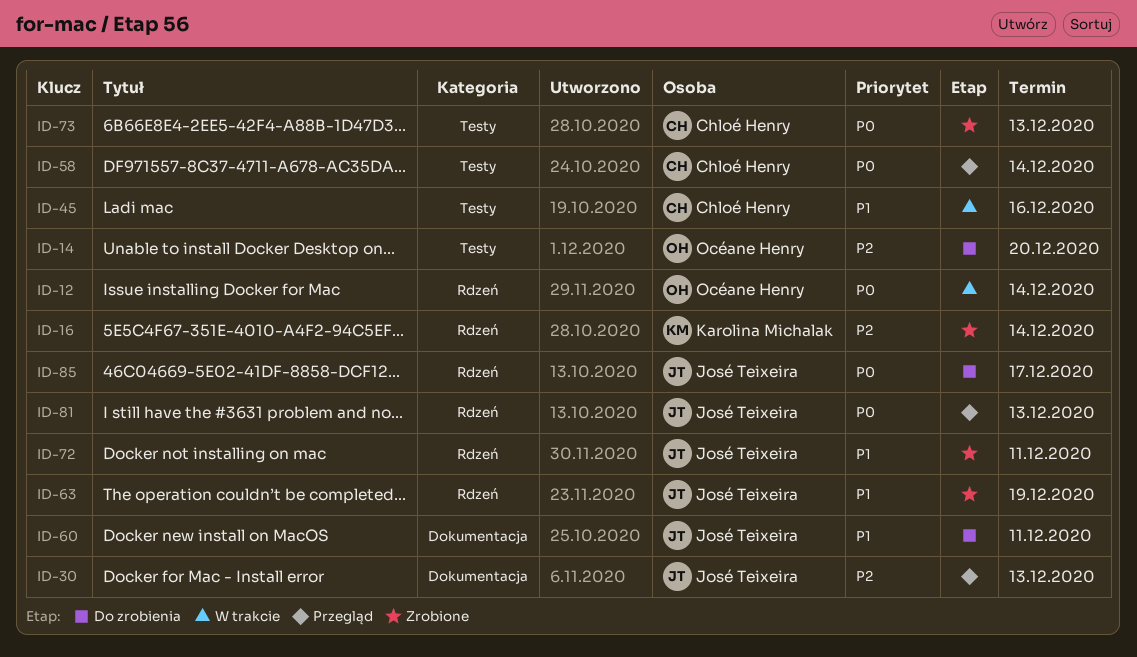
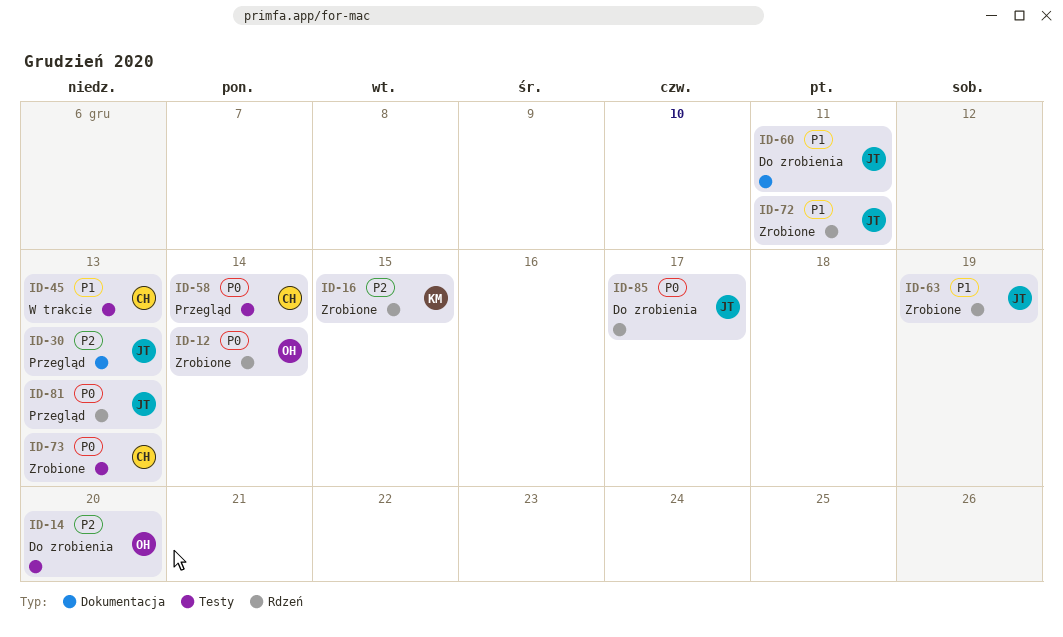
ID-12, status: W trakcie -> Zrobione
ID-16, due: Dec 14 -> Dec 15
ID-45, due: Dec 16 -> Dec 13

